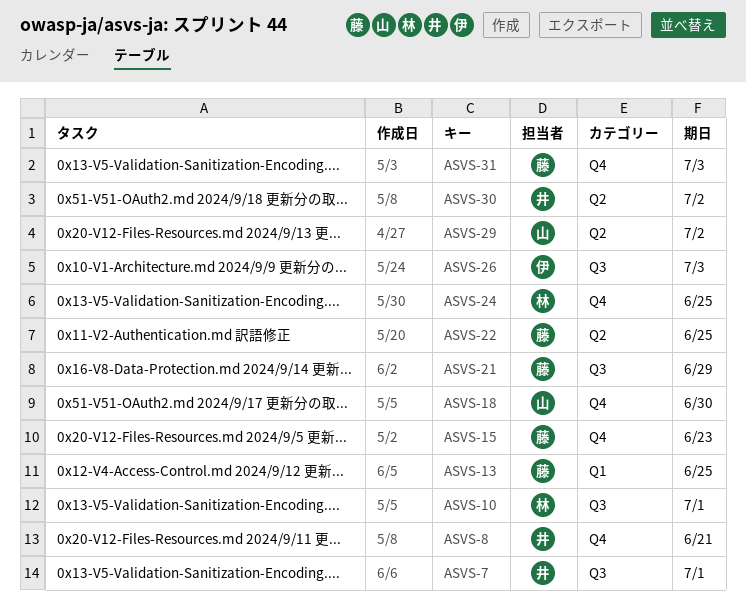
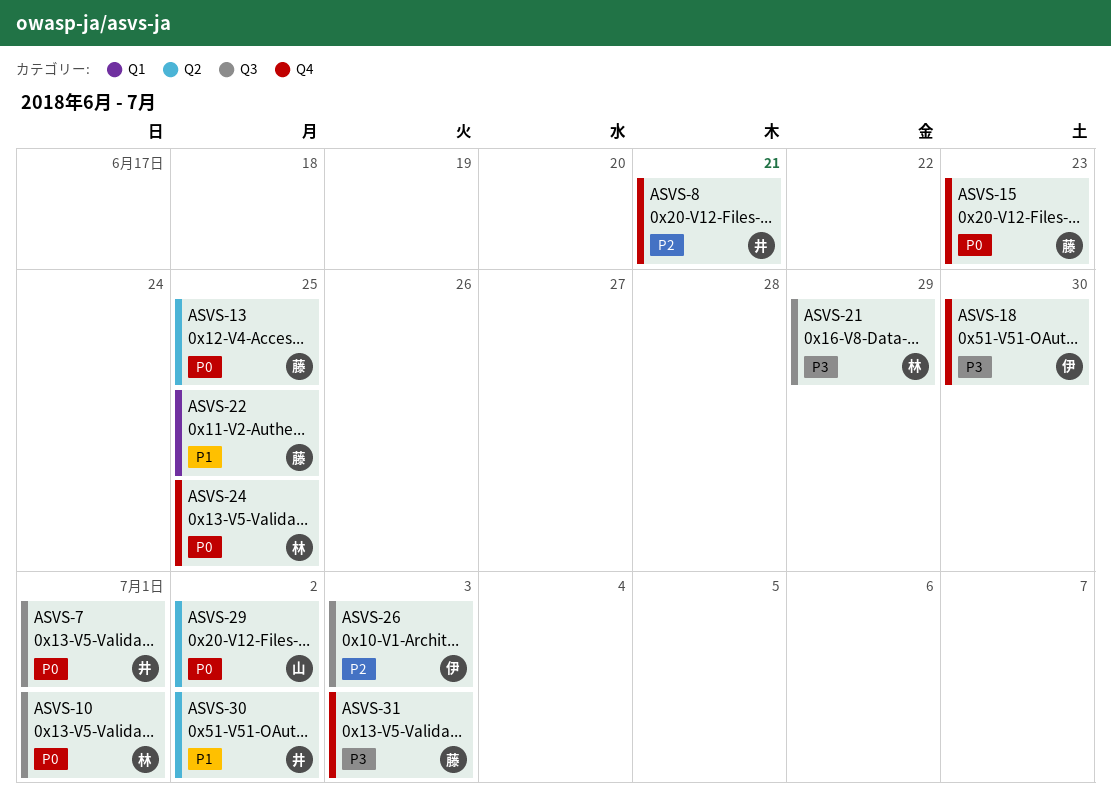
ASVS-13, label: Q1 -> Q2
ASVS-18, owner: 山 -> 伊
ASVS-21, owner: 藤 -> 林
ASVS-22, label: Q2 -> Q1

